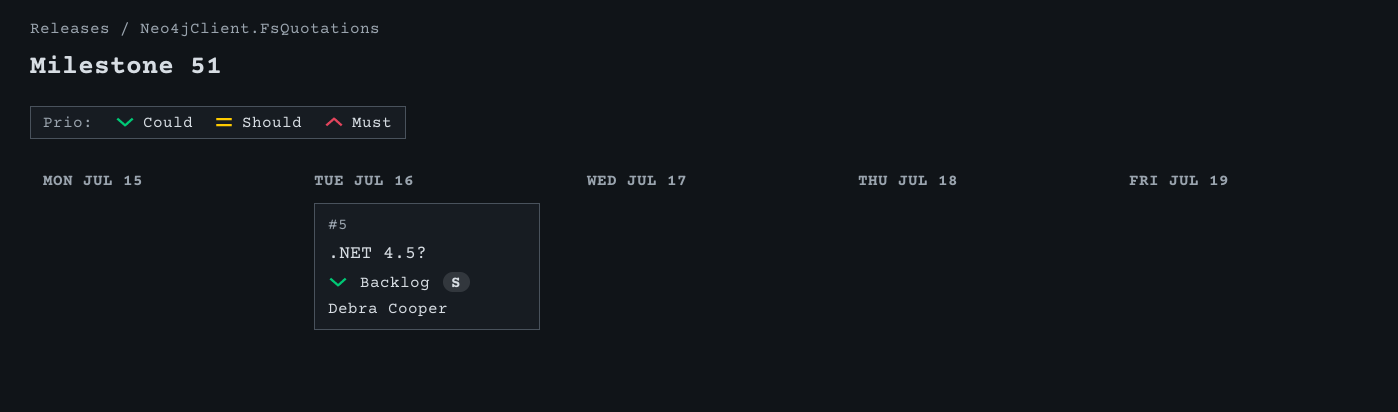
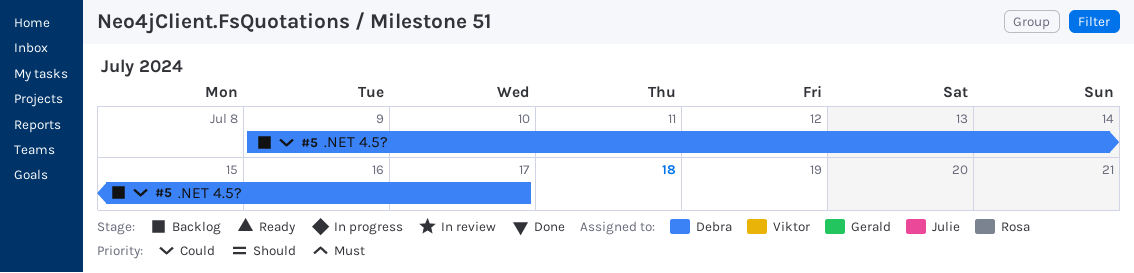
#5, due: Jul 16 -> Jul 17

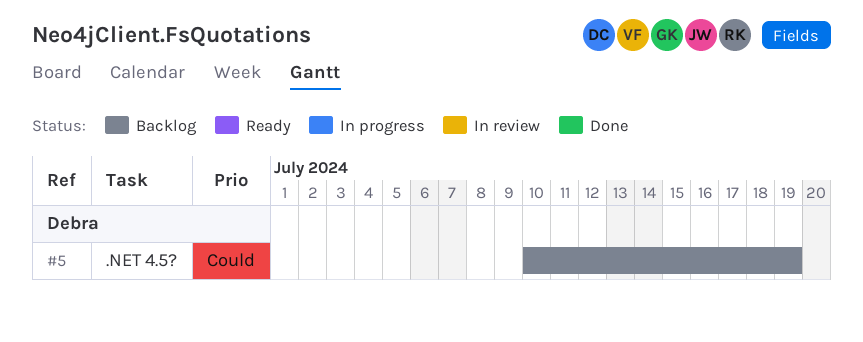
#5, start: Jul 9 -> Jul 10
#5, due: Jul 17 -> Jul 19

